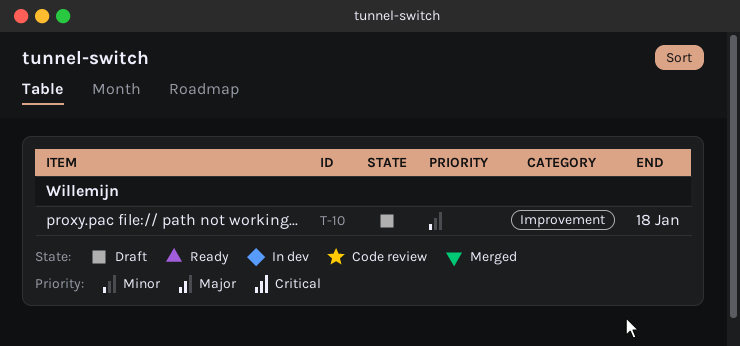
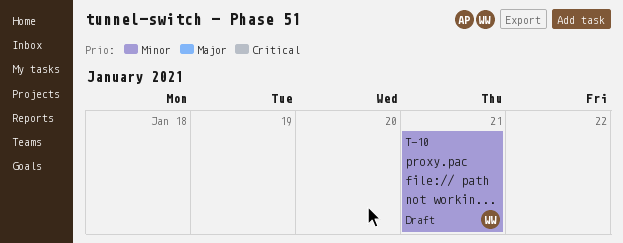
T-10, due: Jan 18 -> Jan 21

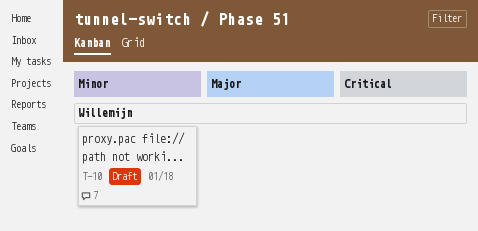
T-10, due: Jan 21 -> Jan 18

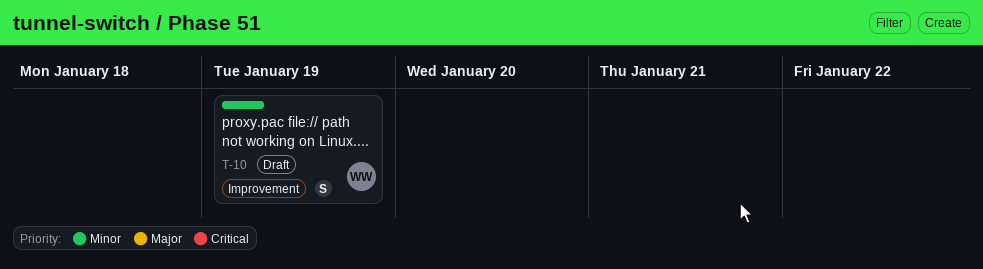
T-10, due: Jan 18 -> Jan 19

